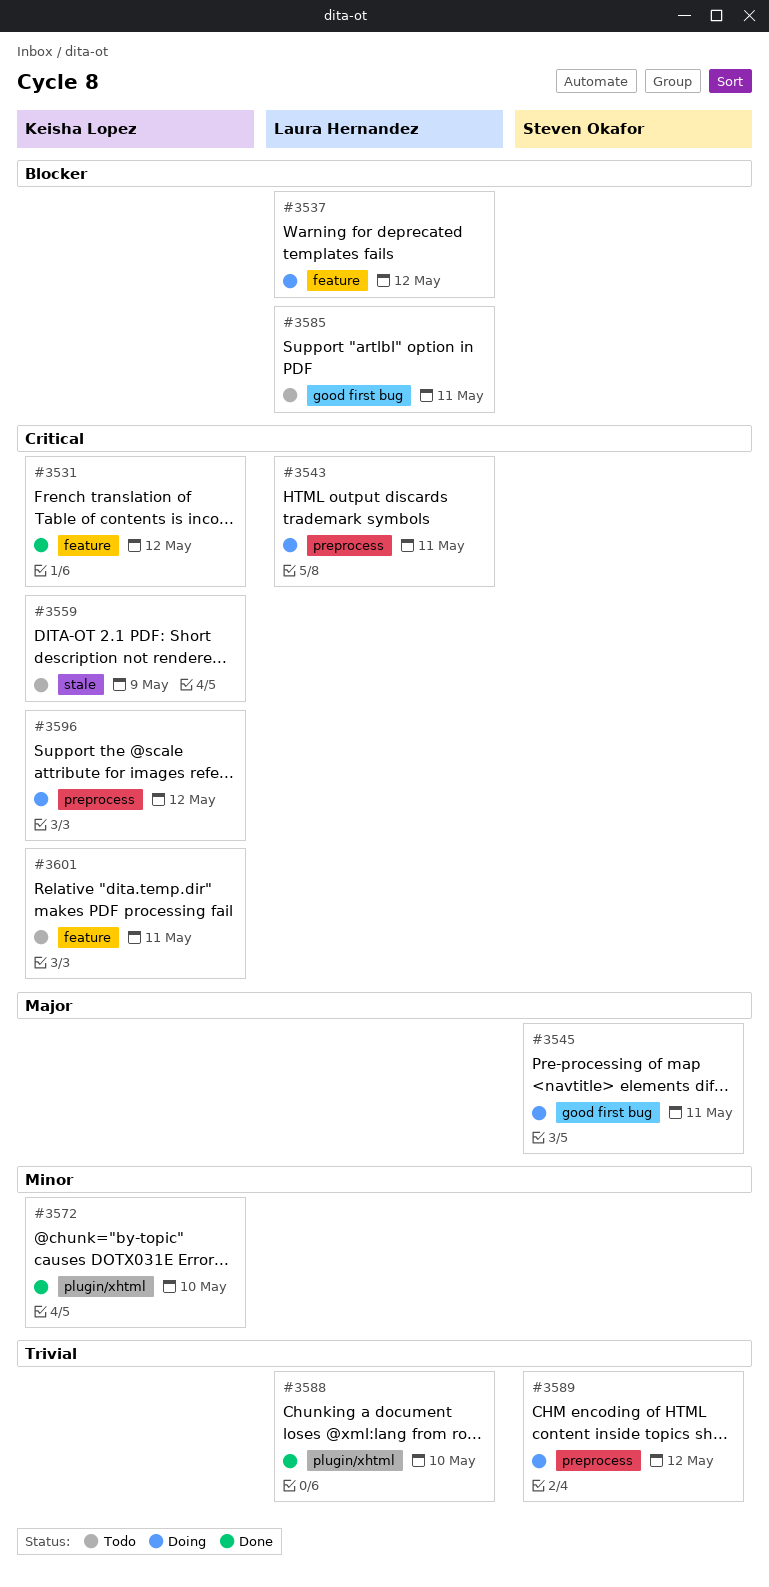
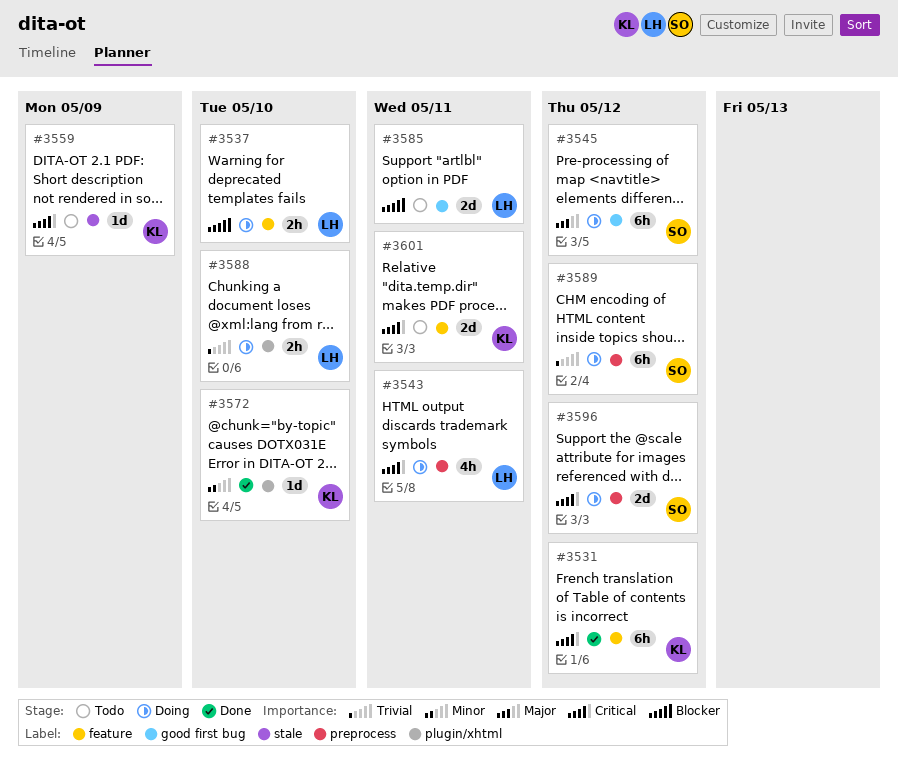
#3537, due: May 12 -> May 10
#3545, due: May 11 -> May 12
#3588, status: Done -> Doing
#3596, owner: Keisha Lopez -> Steven Okafor

